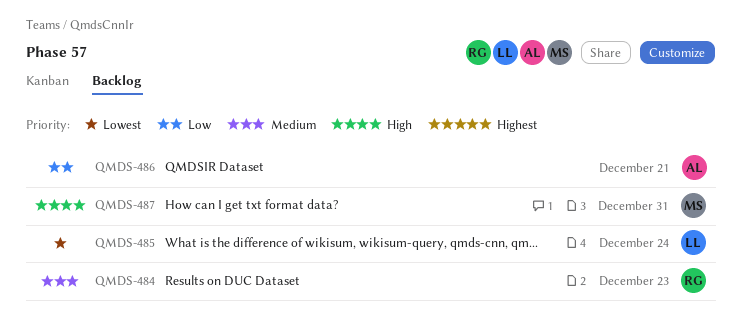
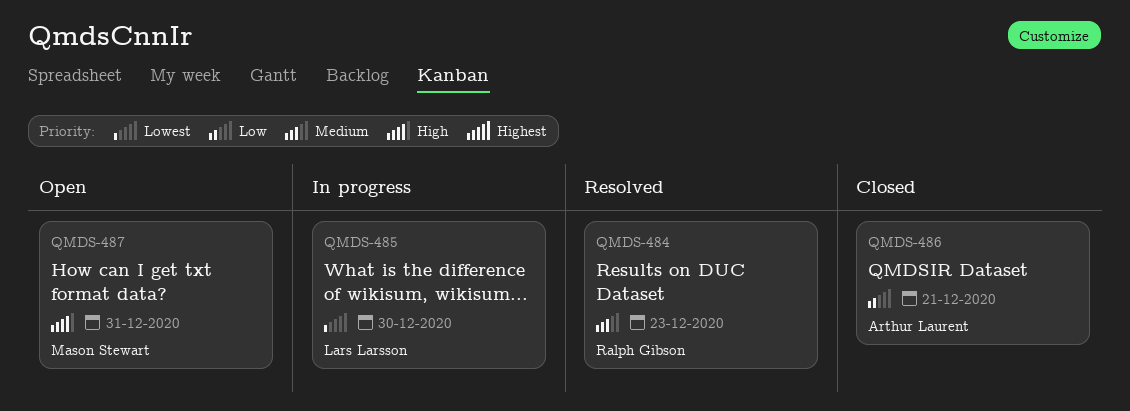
QMDS-485, due: Dec 24 -> Dec 30

